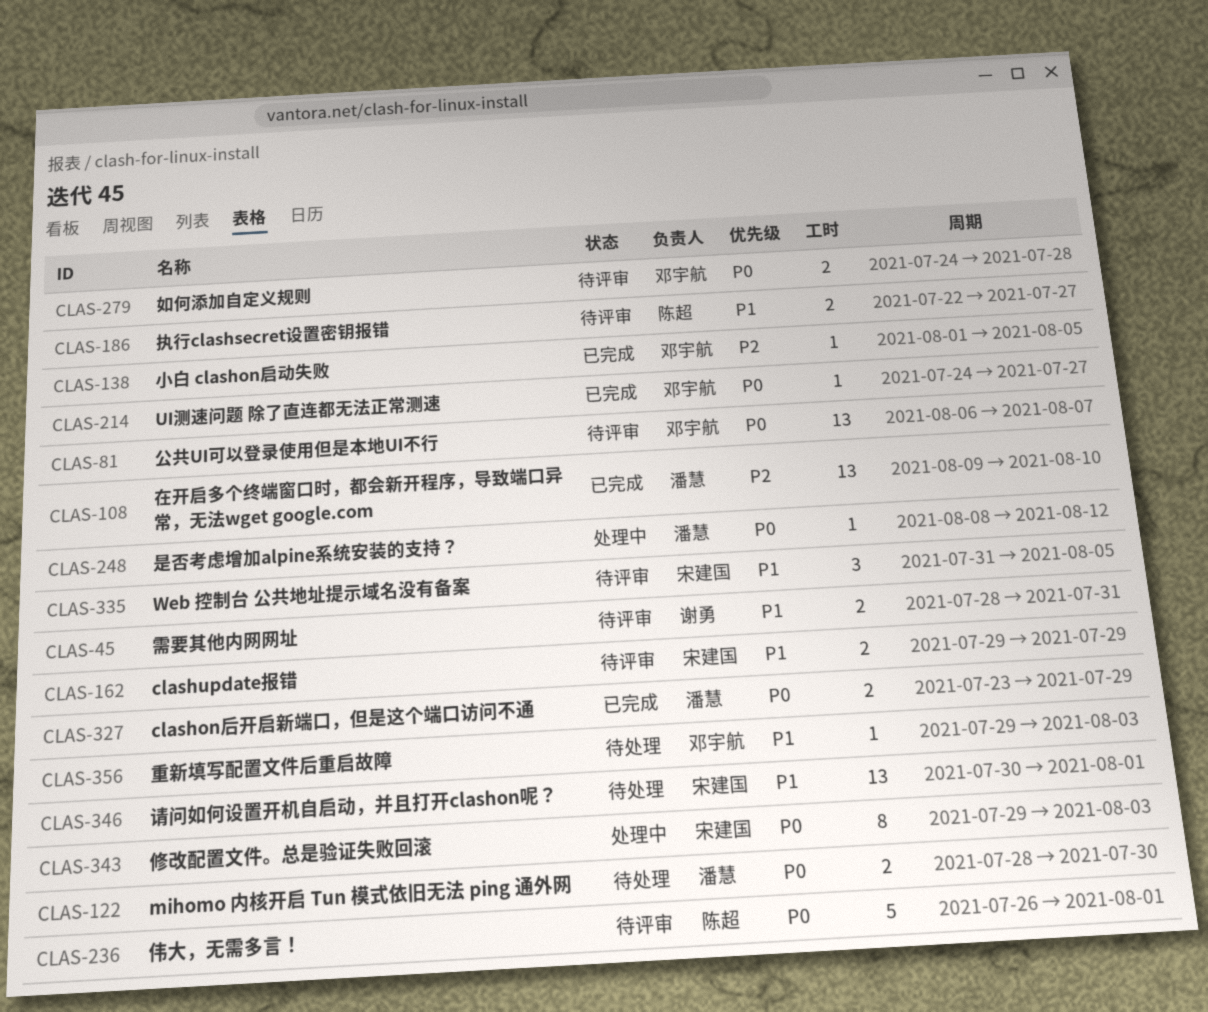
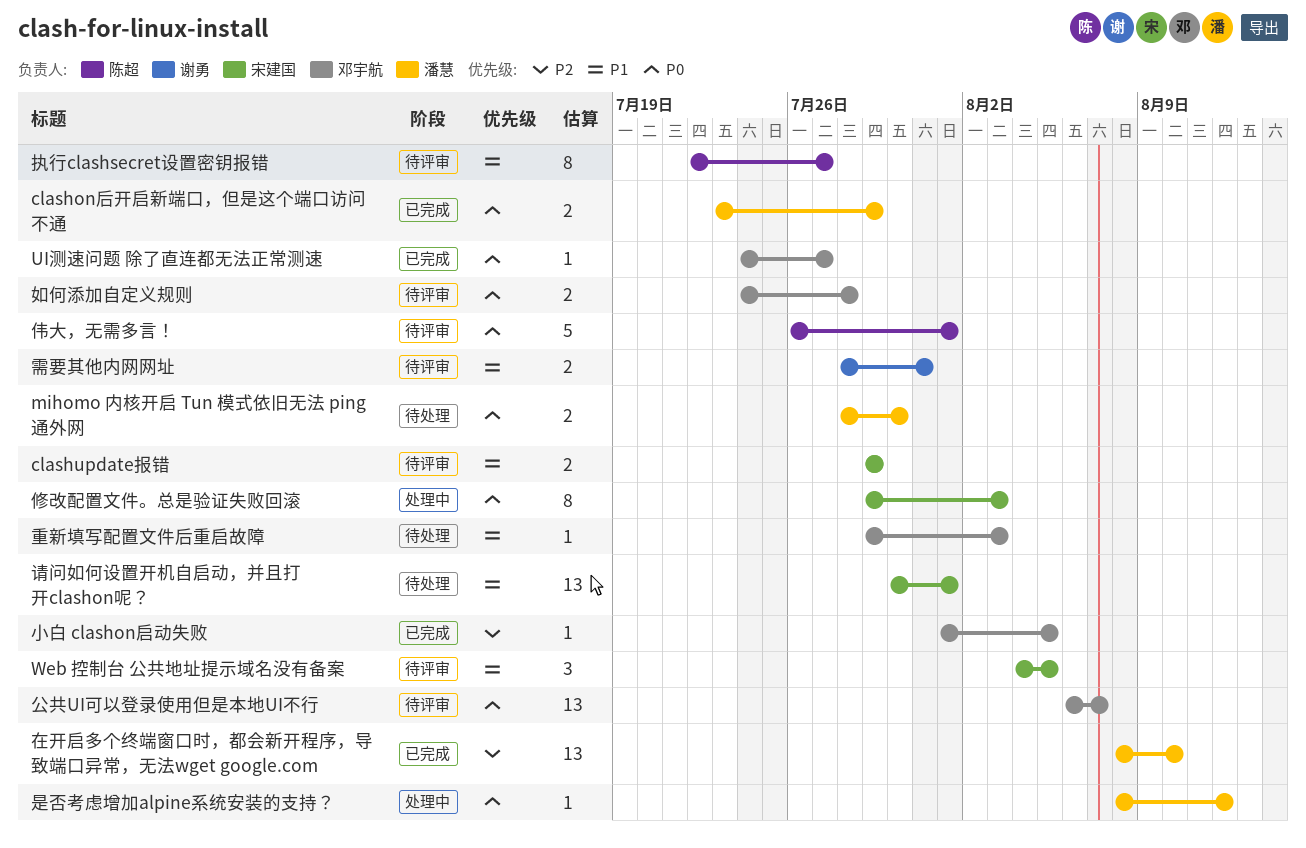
Web 控制台 公共地址提示域名没有备案, start: Jul 31 -> Aug 4
在开启多个终端窗口时，都会新开程序，导致端口异常，无法wget google.com, start: Aug 9 -> Aug 8
执行clashsecret设置密钥报错, estimate: 2 -> 8

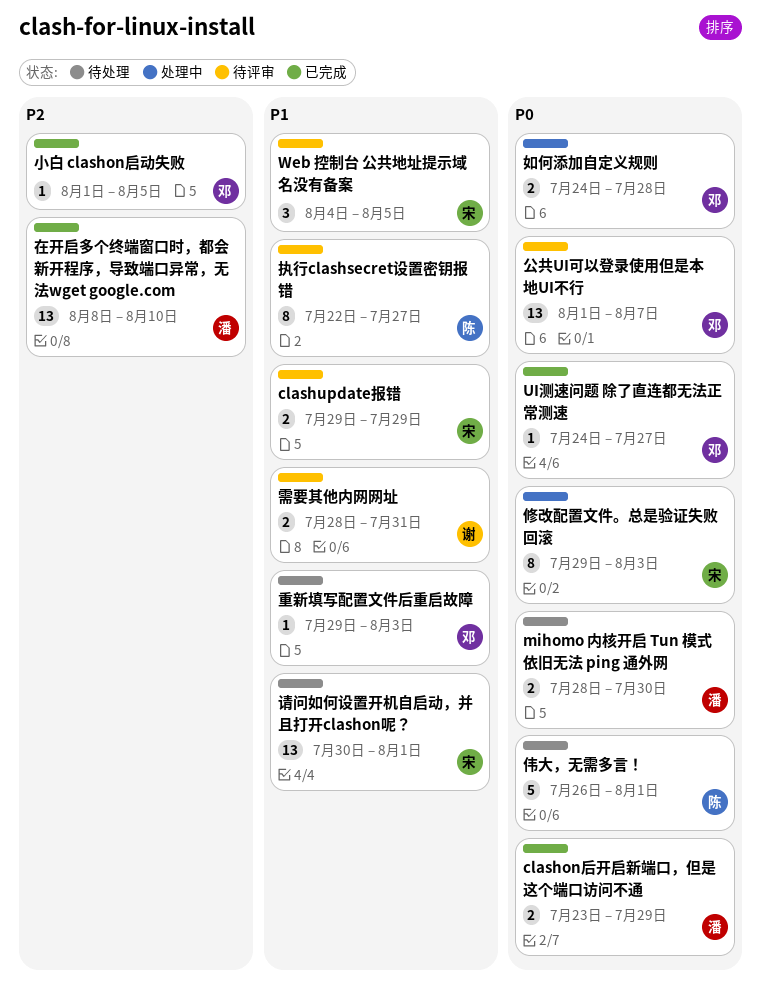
伟大，无需多言！, status: 待评审 -> 待处理
公共UI可以登录使用但是本地UI不行, start: Aug 6 -> Aug 1
如何添加自定义规则, status: 待评审 -> 处理中
是否考虑增加alpine系统安装的支持？: present -> none

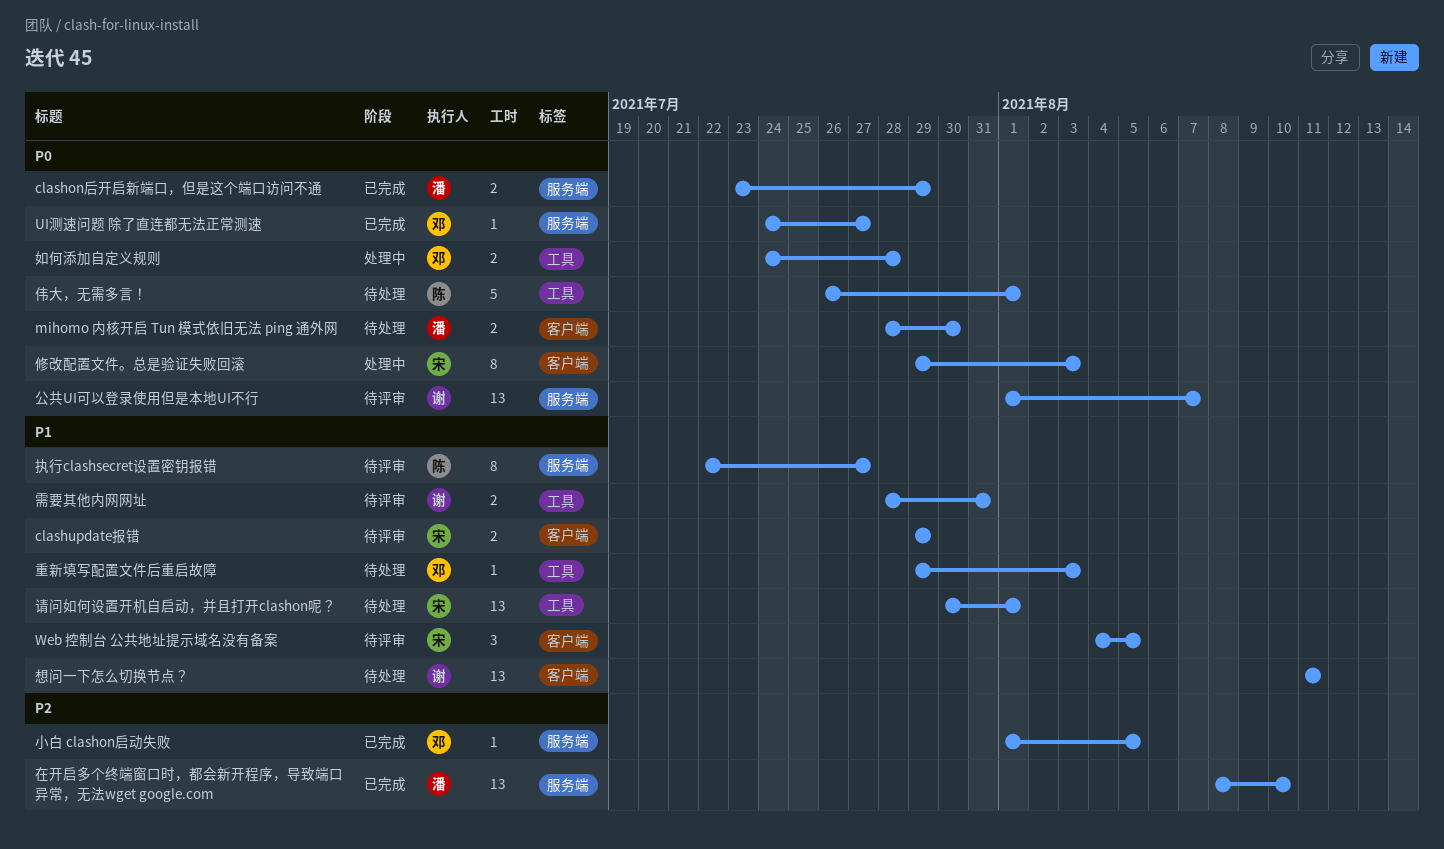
公共UI可以登录使用但是本地UI不行, owner: 邓 -> 谢
想问一下怎么切换节点？: none -> present

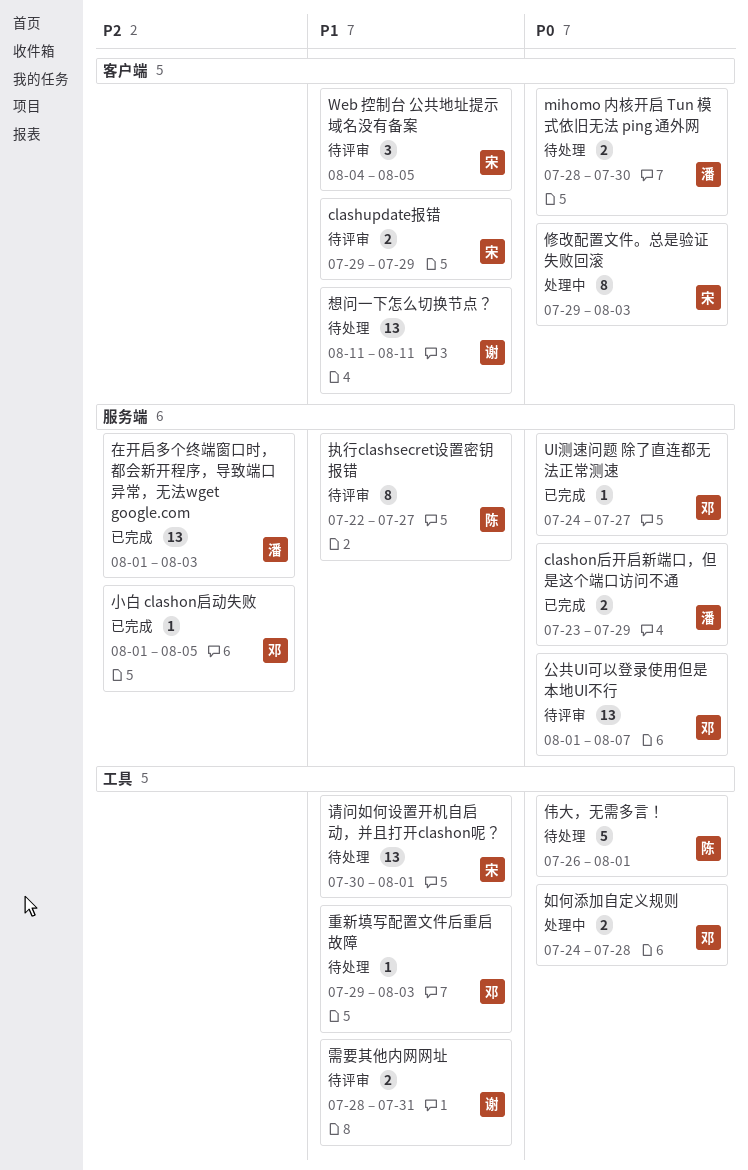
公共UI可以登录使用但是本地UI不行, owner: 谢 -> 邓
在开启多个终端窗口时，都会新开程序，导致端口异常，无法wget google.com, start: Aug 8 -> Aug 1
在开启多个终端窗口时，都会新开程序，导致端口异常，无法wget google.com, due: Aug 10 -> Aug 3

